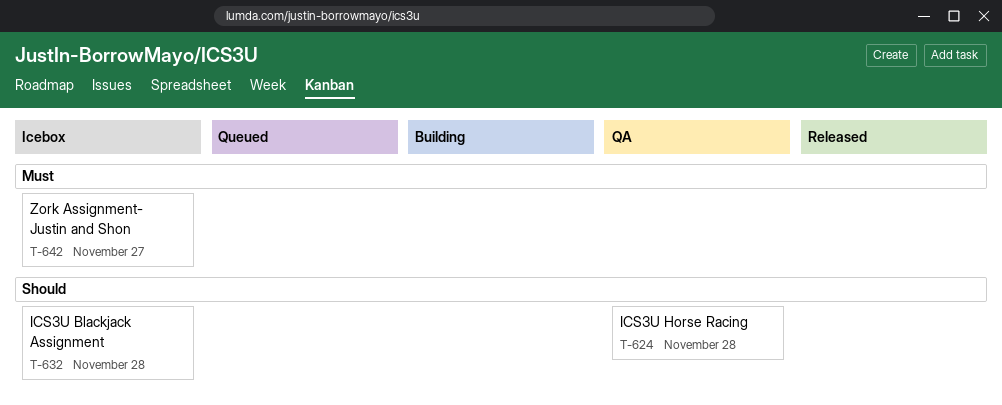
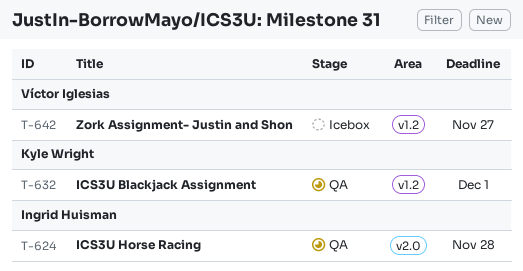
T-632, status: Icebox -> QA
T-632, due: Nov 28 -> Dec 1

